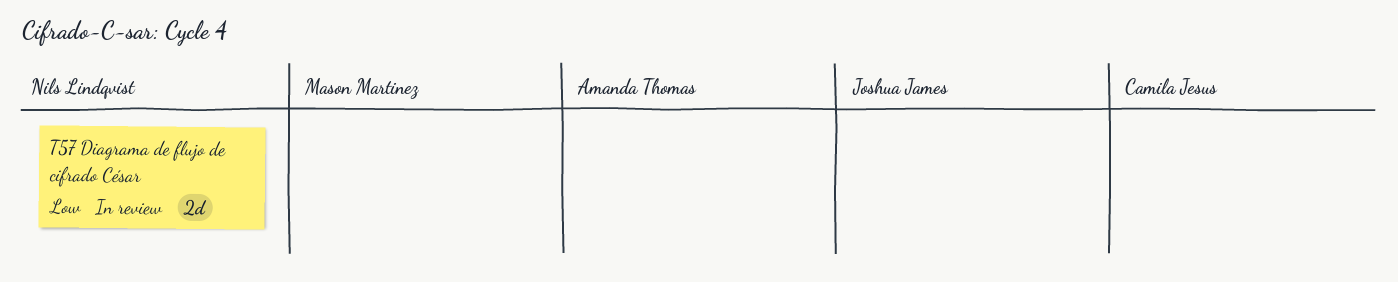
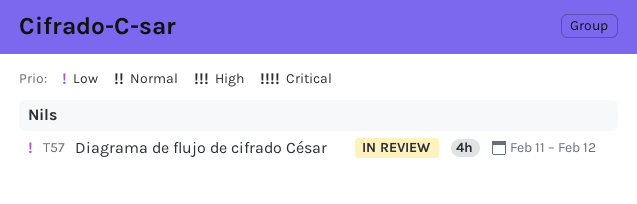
T57, estimate: 2d -> 4h

